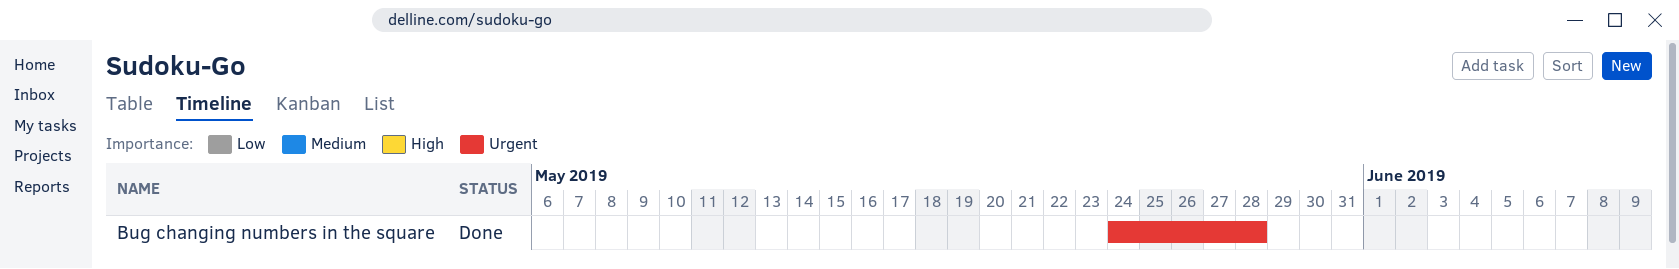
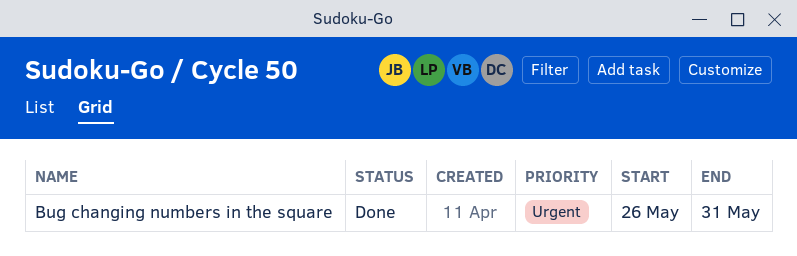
Bug changing numbers in the square, start: May 24 -> May 26
Bug changing numbers in the square, due: May 28 -> May 31

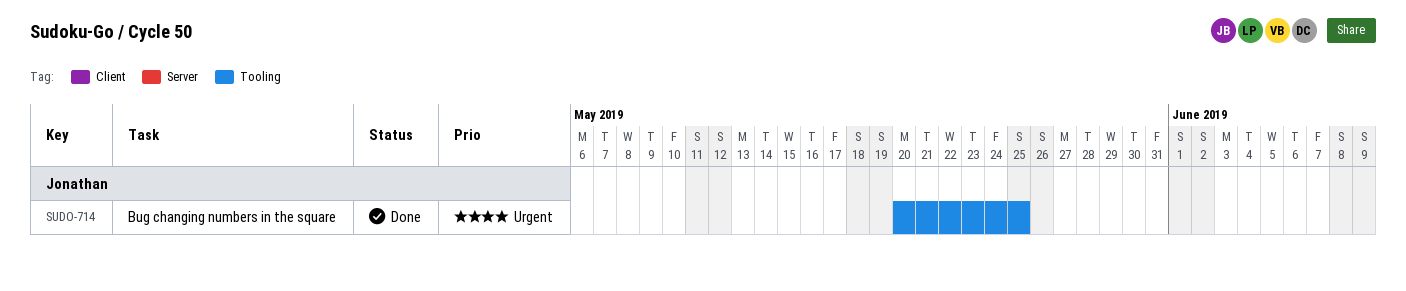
Bug changing numbers in the square, start: May 26 -> May 20
Bug changing numbers in the square, due: May 31 -> May 25

